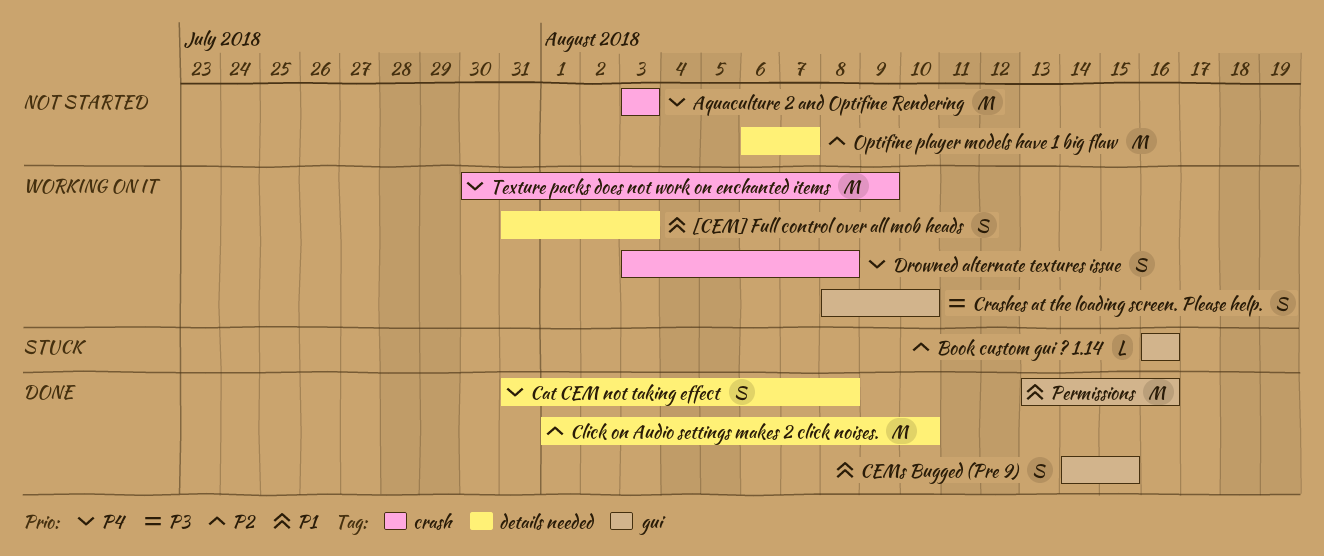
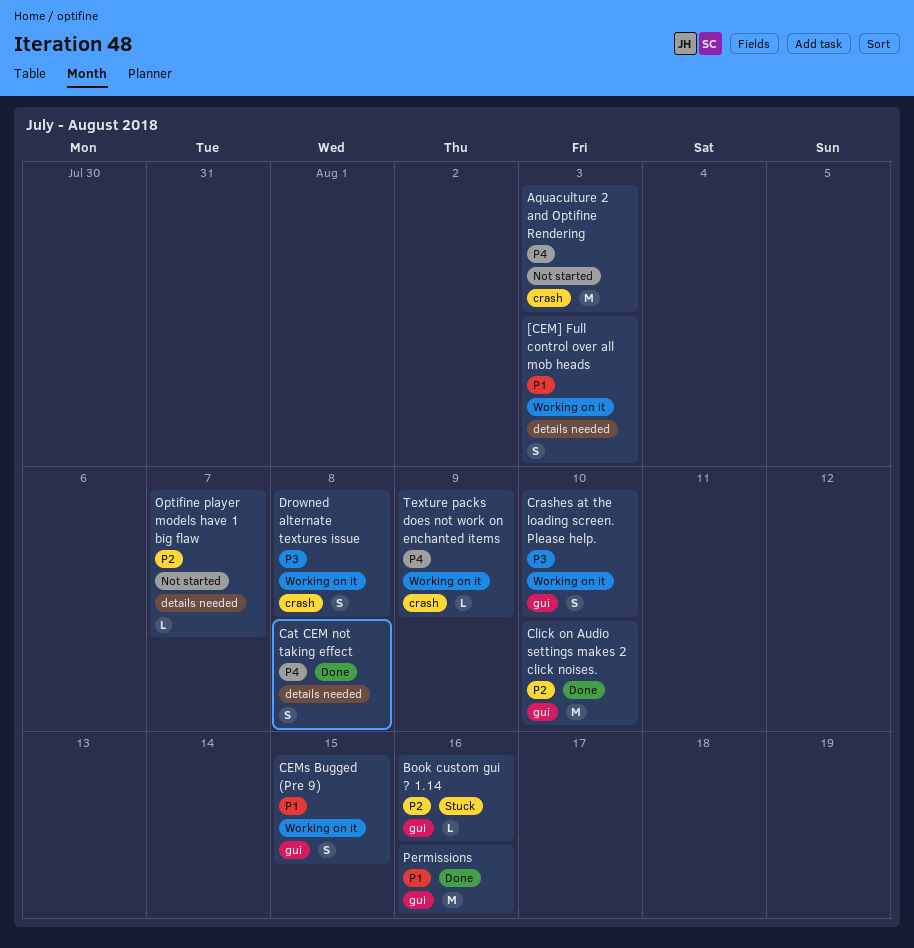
CEMs Bugged (Pre 9), status: Done -> Working on it
Click on Audio settings makes 2 click noises., label: details needed -> gui
Drowned alternate textures issue, priority: P4 -> P3
Optifine player models have 1 big flaw, estimate: M -> L
Texture packs does not work on enchanted items, estimate: M -> L

